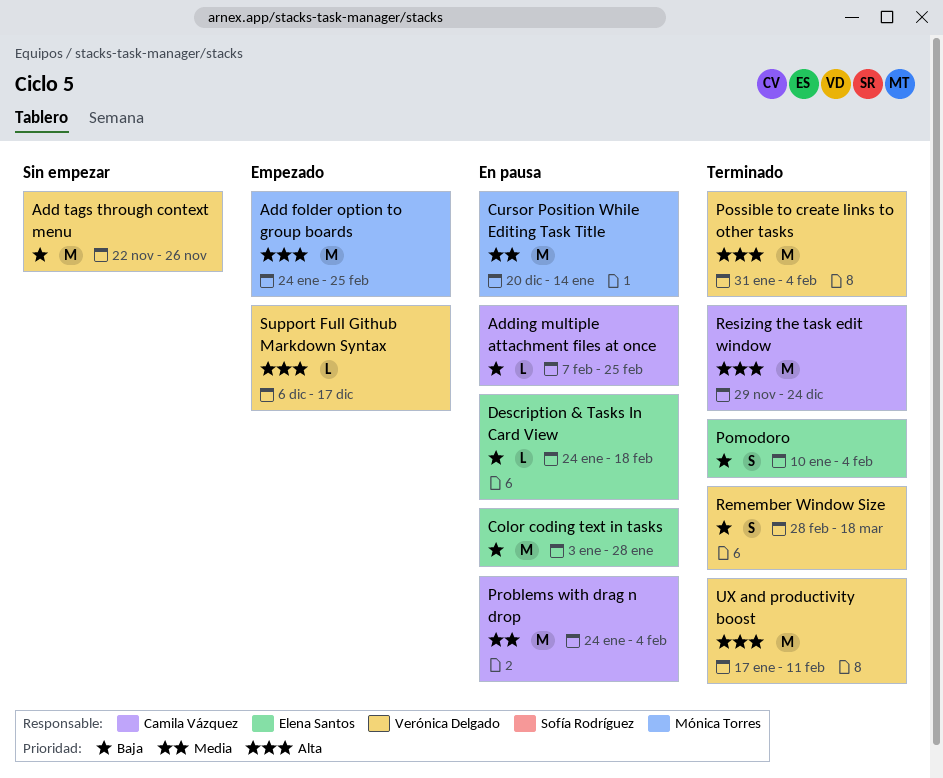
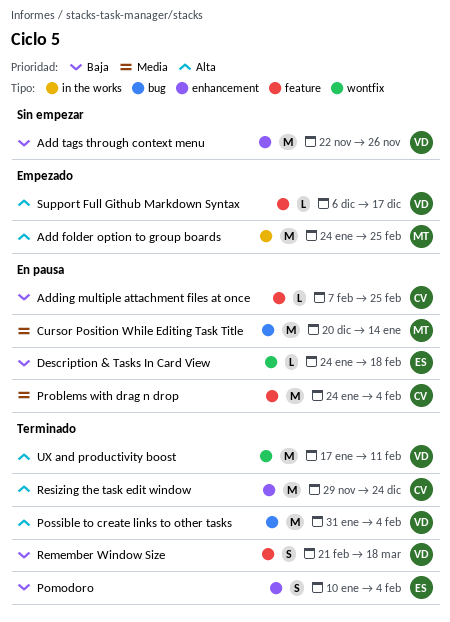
Color coding text in tasks: present -> none
Remember Window Size, start: Feb 28 -> Feb 21

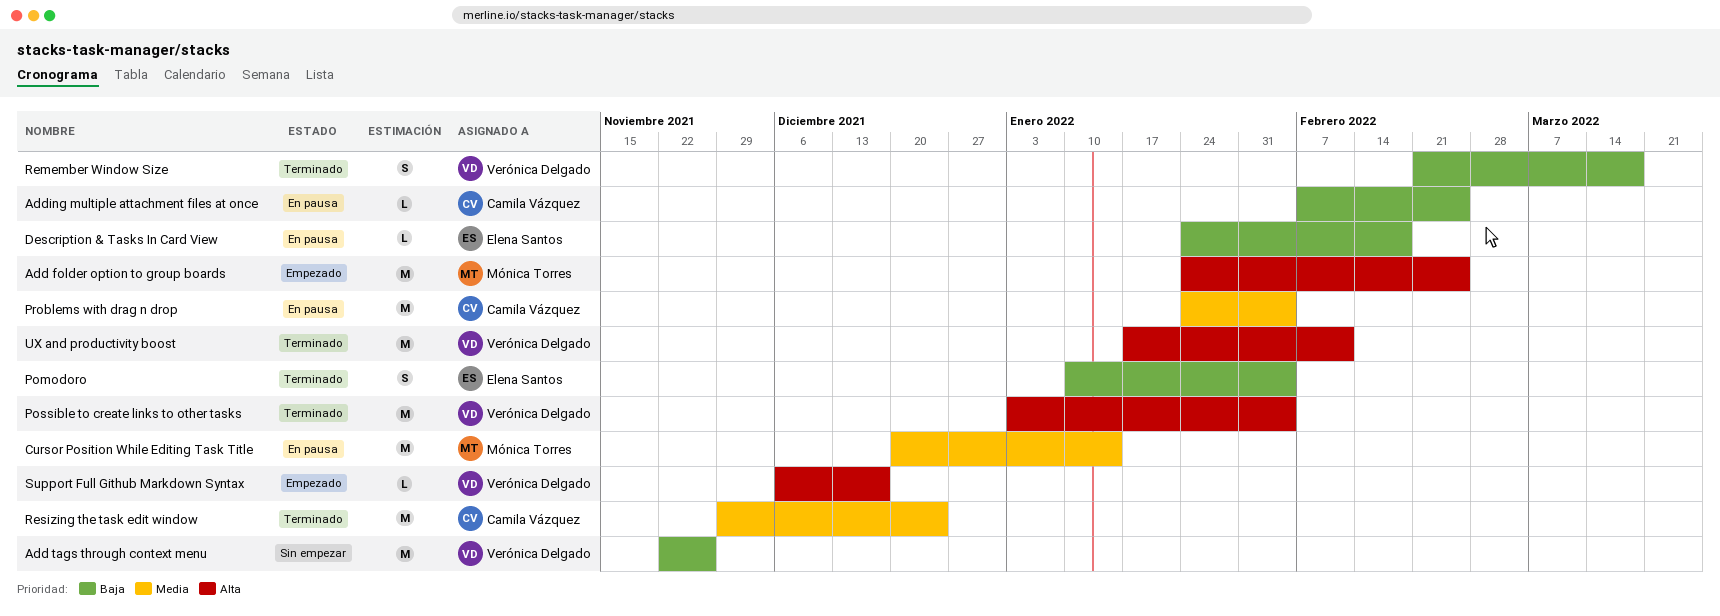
Possible to create links to other tasks, start: Jan 31 -> Jan 3
Resizing the task edit window, priority: Alta -> Media

